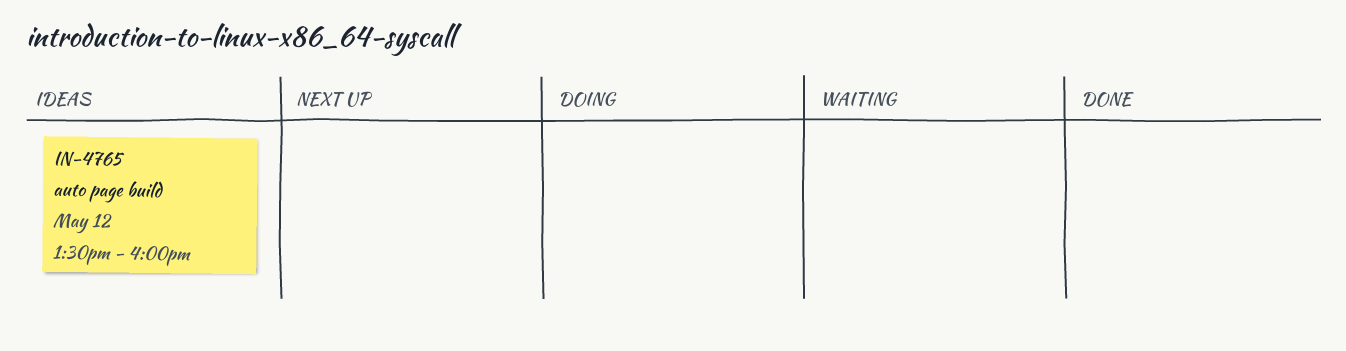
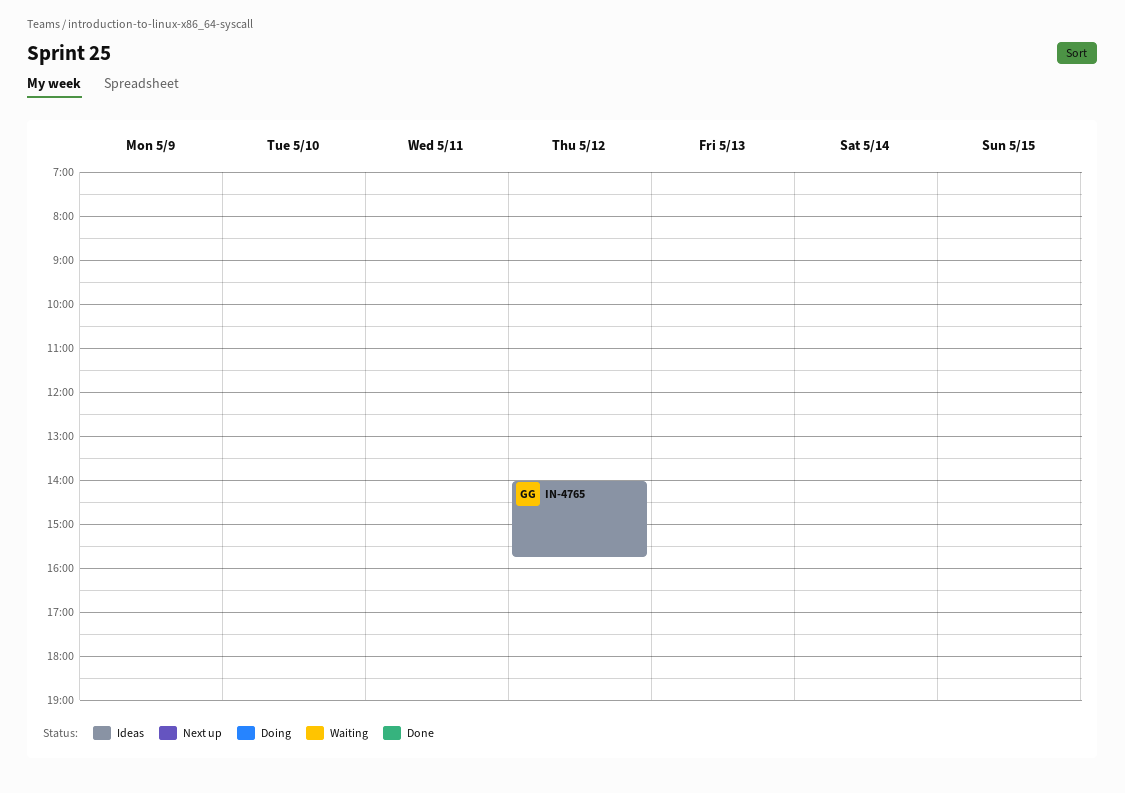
IN-4765, begins: 13:30 -> 14:00
IN-4765, ends: 16:00 -> 15:45

